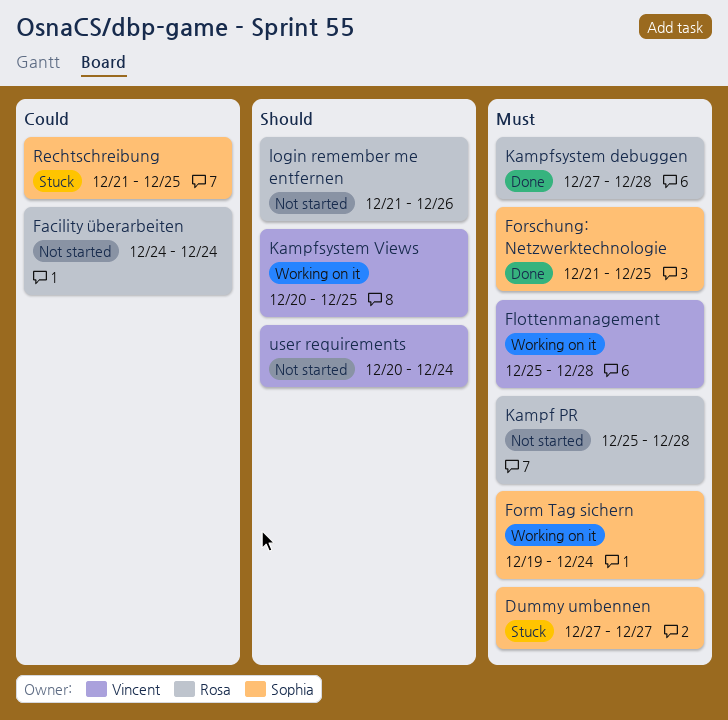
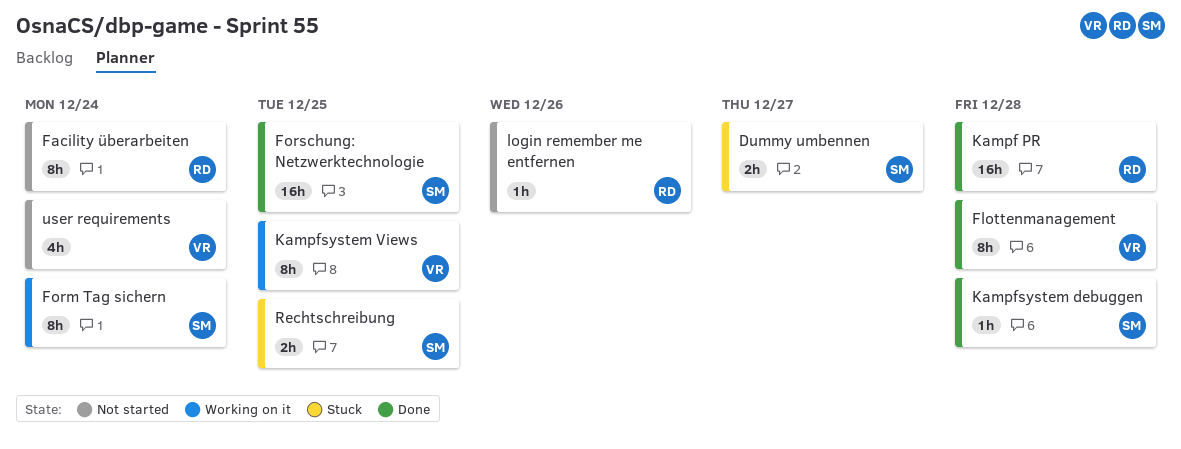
Flottenmanagement, status: Working on it -> Done
Kampf PR, status: Not started -> Done
Kampfsystem debuggen, owner: Rosa -> Sophia

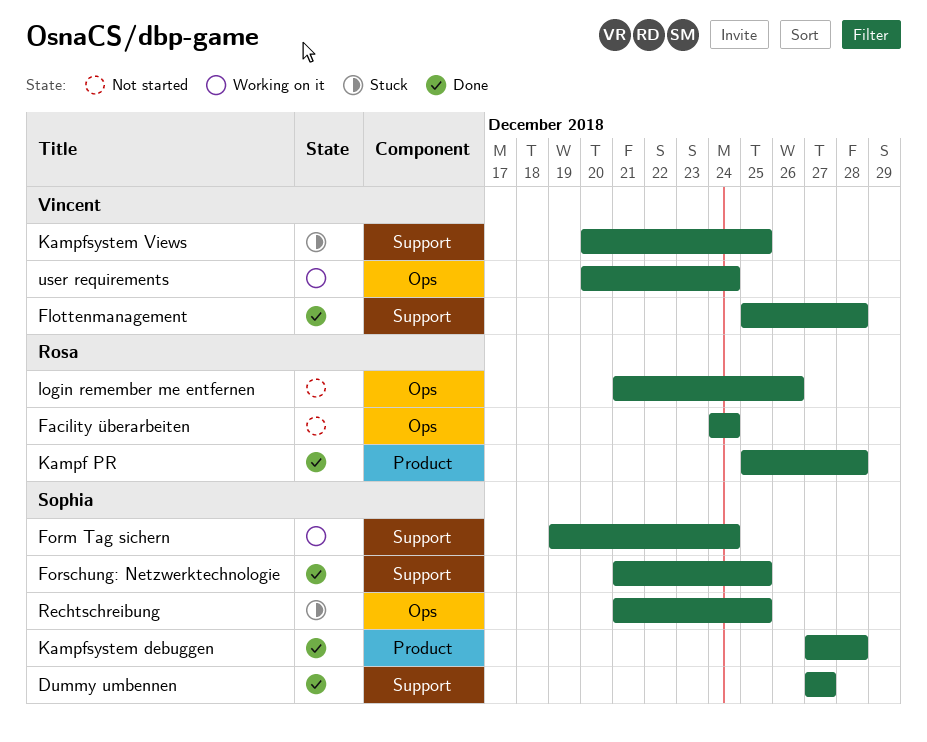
Dummy umbennen, status: Stuck -> Done
Kampfsystem Views, status: Working on it -> Stuck
user requirements, status: Not started -> Working on it

